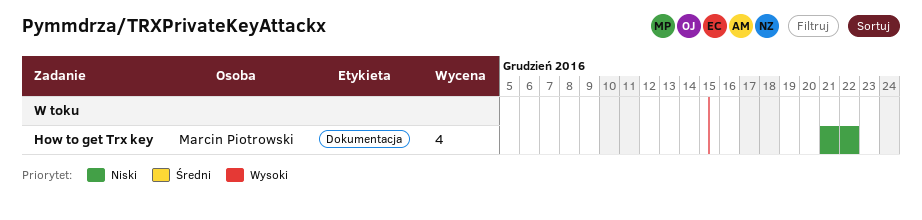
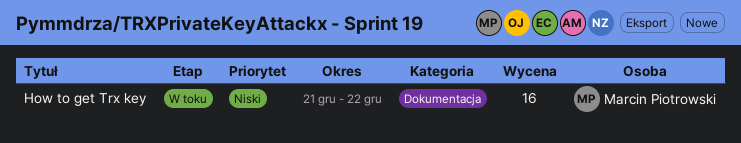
How to get Trx key, estimate: 4 -> 16

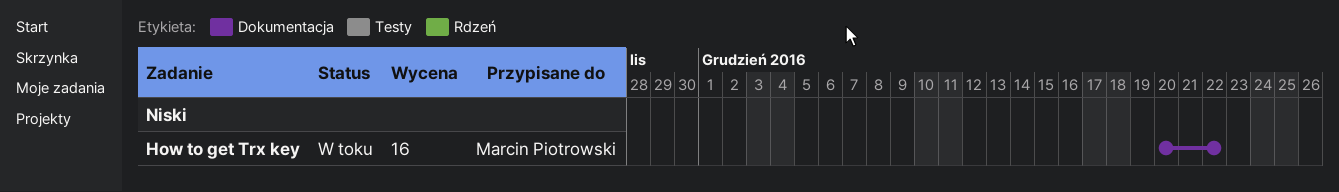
How to get Trx key, start: Dec 21 -> Dec 20

